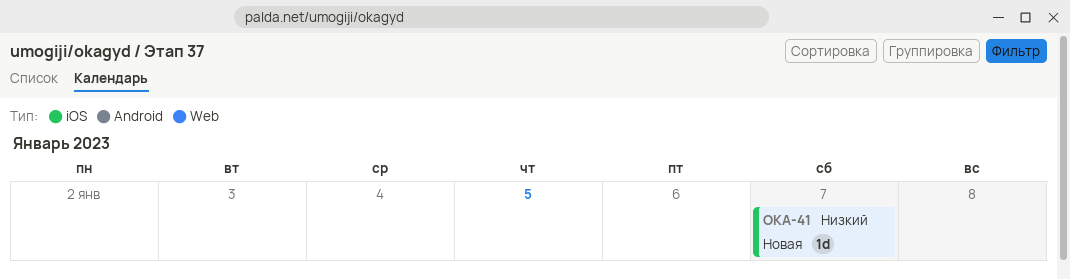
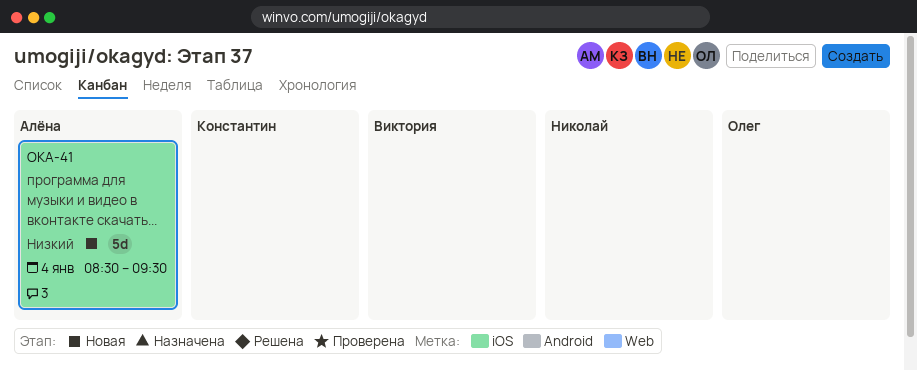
OKA-41, estimate: 1d -> 5d
OKA-41, day: Jan 7 -> Jan 4

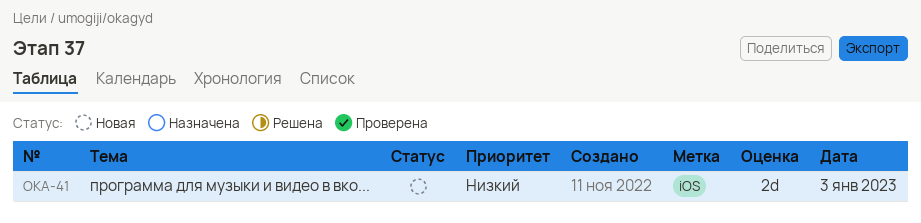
OKA-41, estimate: 5d -> 2d
OKA-41, day: Jan 4 -> Jan 3

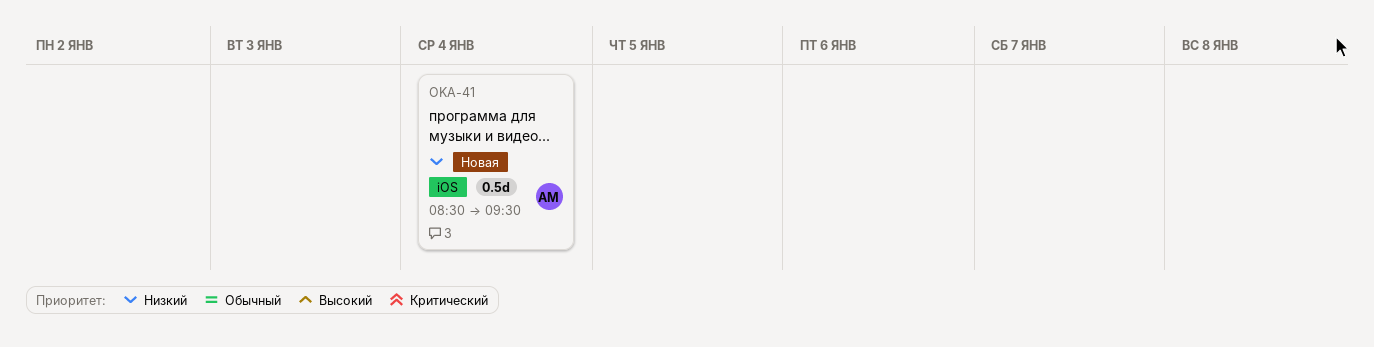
OKA-41, estimate: 2d -> 0.5d
OKA-41, day: Jan 3 -> Jan 4

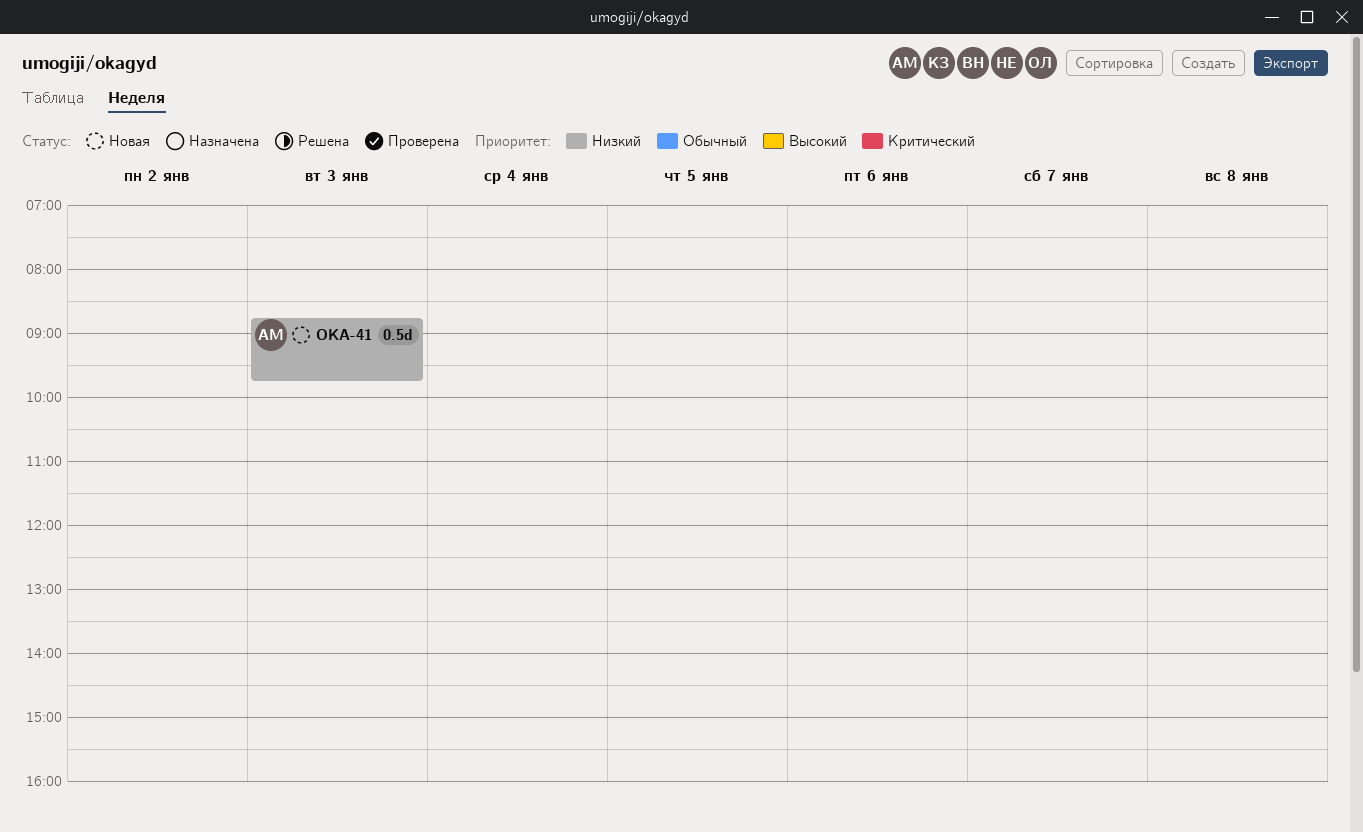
OKA-41, day: Jan 4 -> Jan 3
OKA-41, begins: 08:30 -> 08:45
OKA-41, ends: 09:30 -> 09:45

